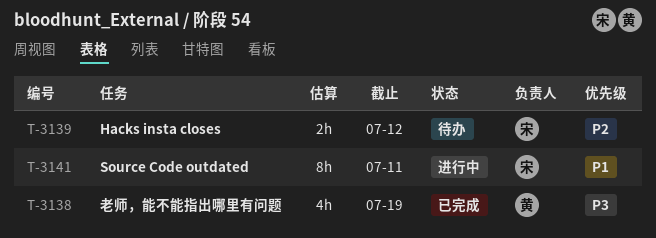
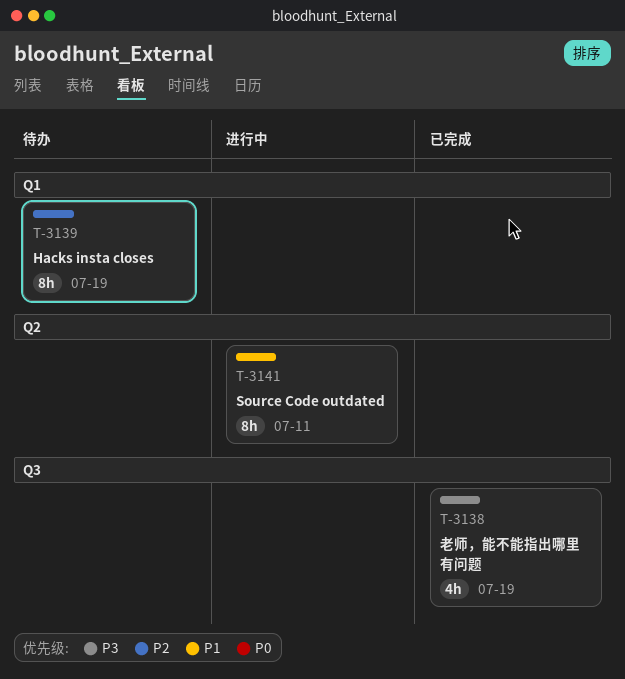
T-3139, estimate: 2h -> 8h
T-3139, due: Jul 12 -> Jul 19

